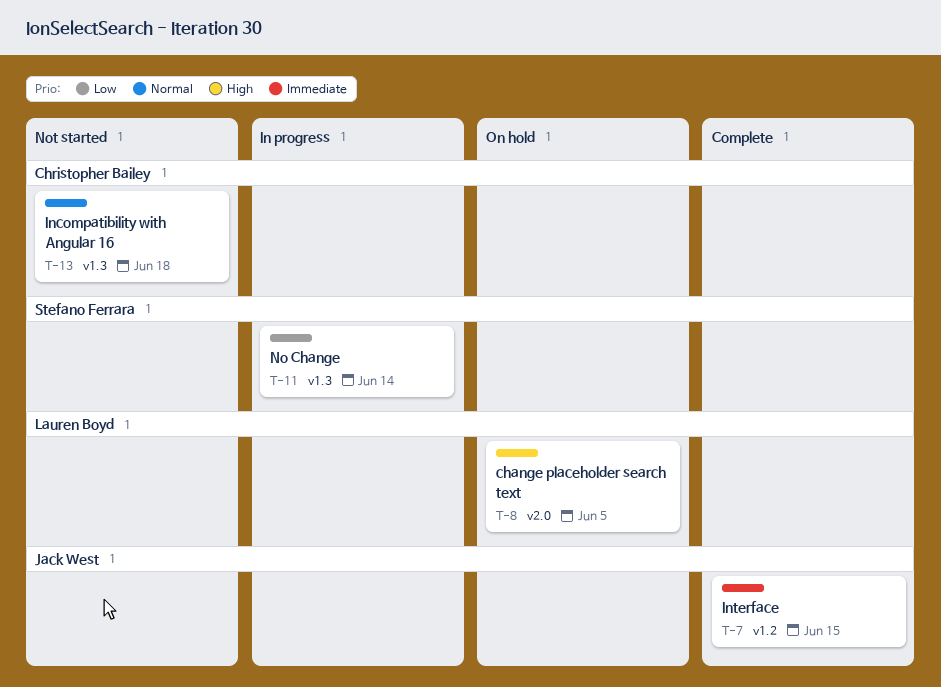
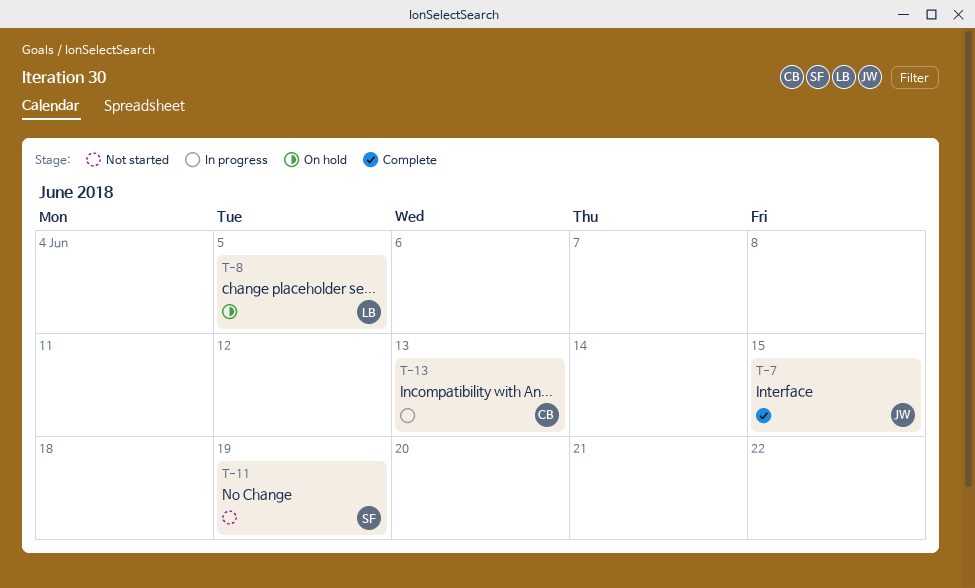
T-11, status: In progress -> Not started
T-11, due: Jun 14 -> Jun 19
T-13, status: Not started -> In progress
T-13, due: Jun 18 -> Jun 13

